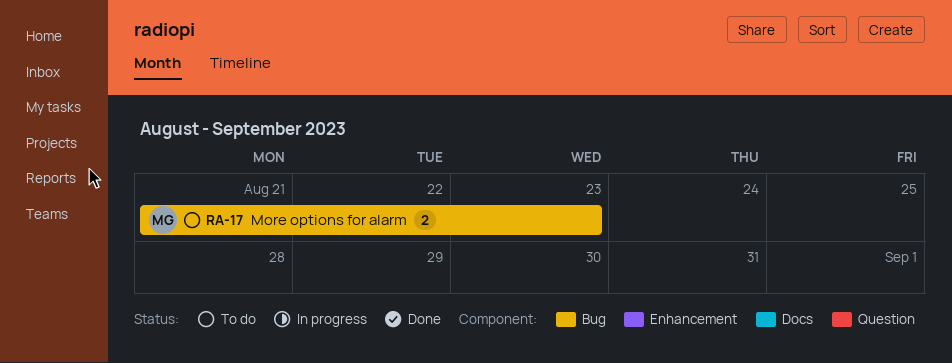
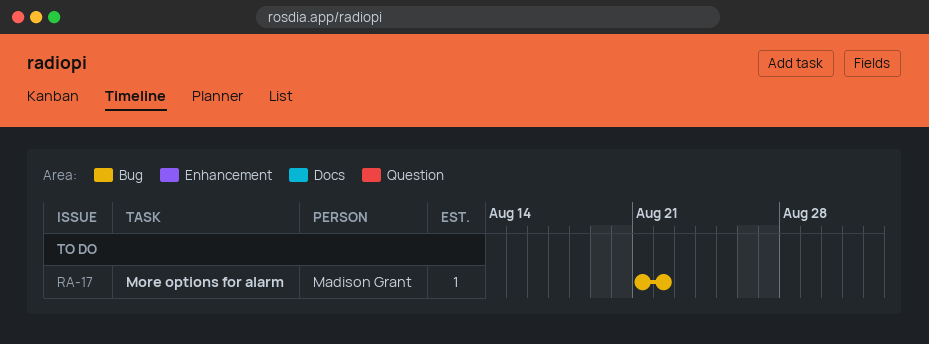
RA-17, estimate: 2 -> 1
RA-17, due: Aug 23 -> Aug 22

